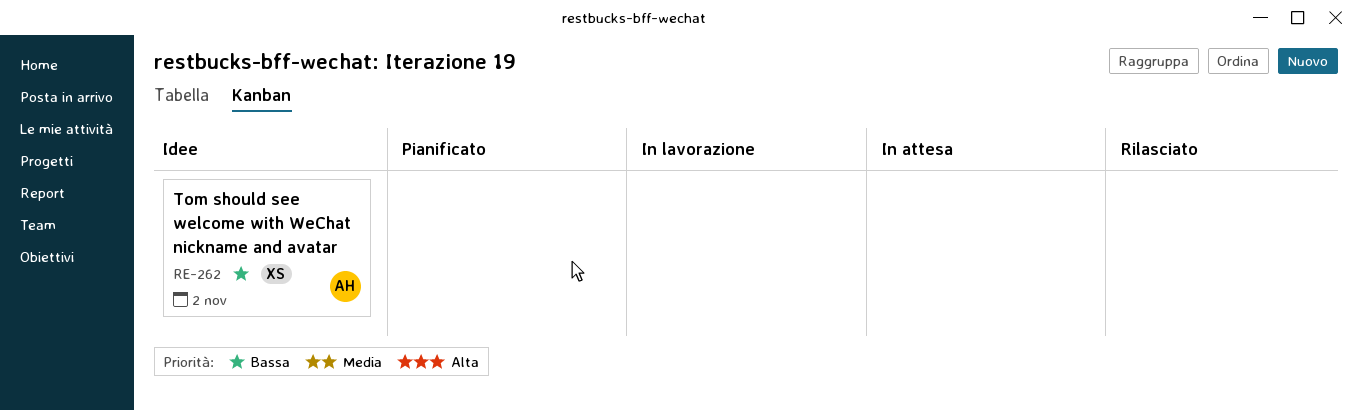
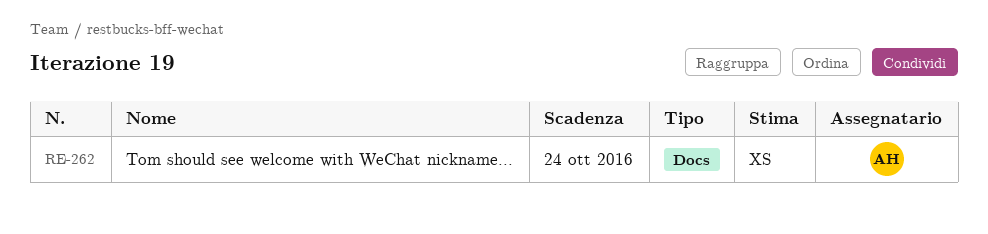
RE-262, due: Nov 2 -> Oct 24

